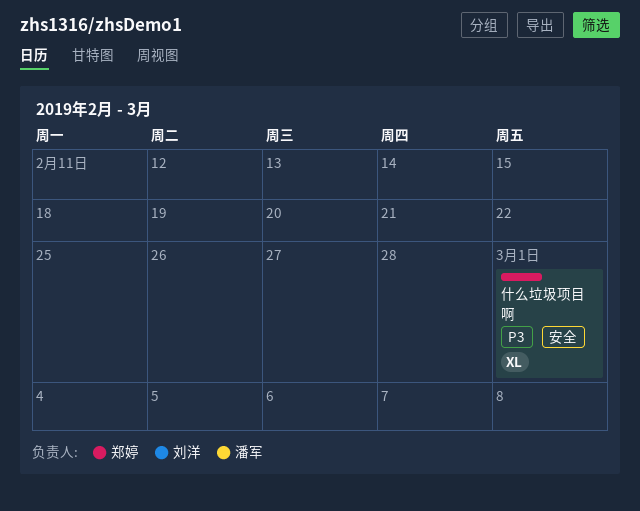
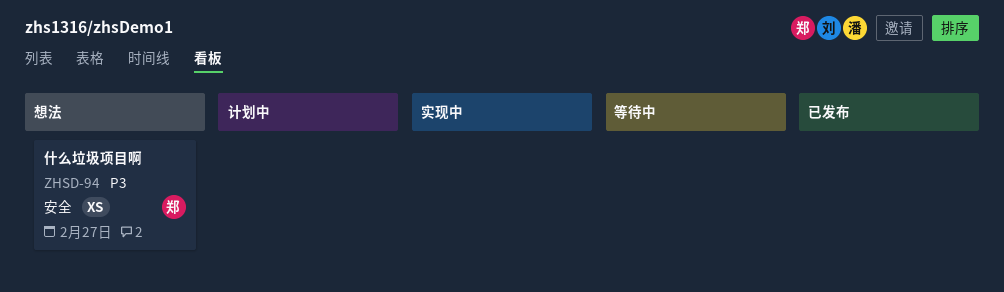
什么垃圾项目啊, estimate: XL -> XS
什么垃圾项目啊, due: Mar 1 -> Feb 27

